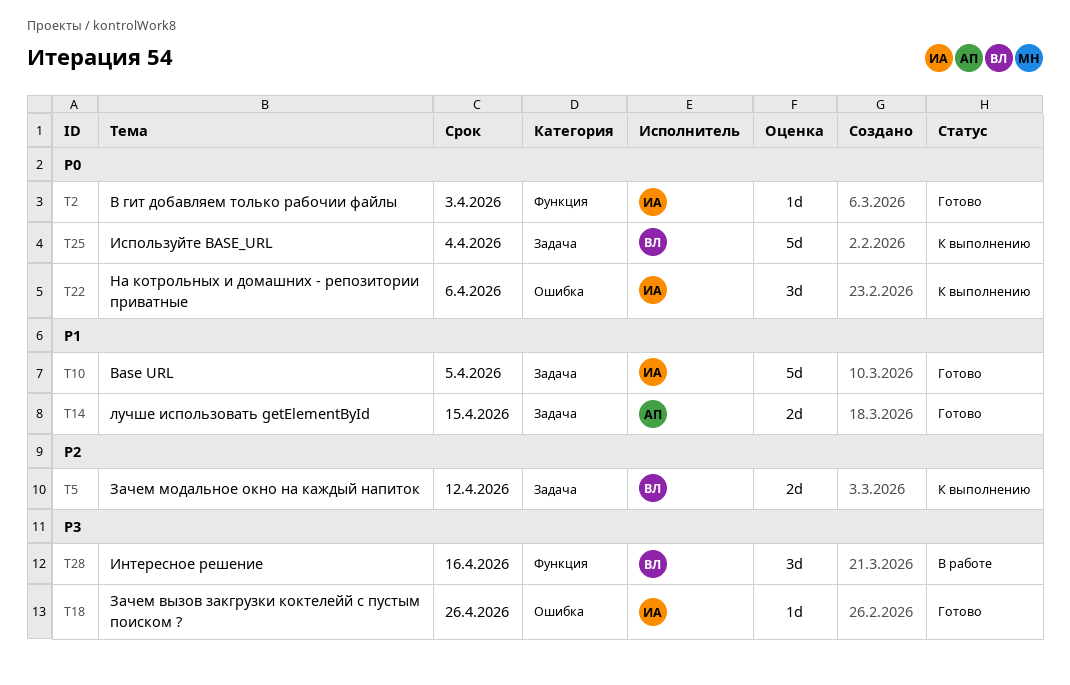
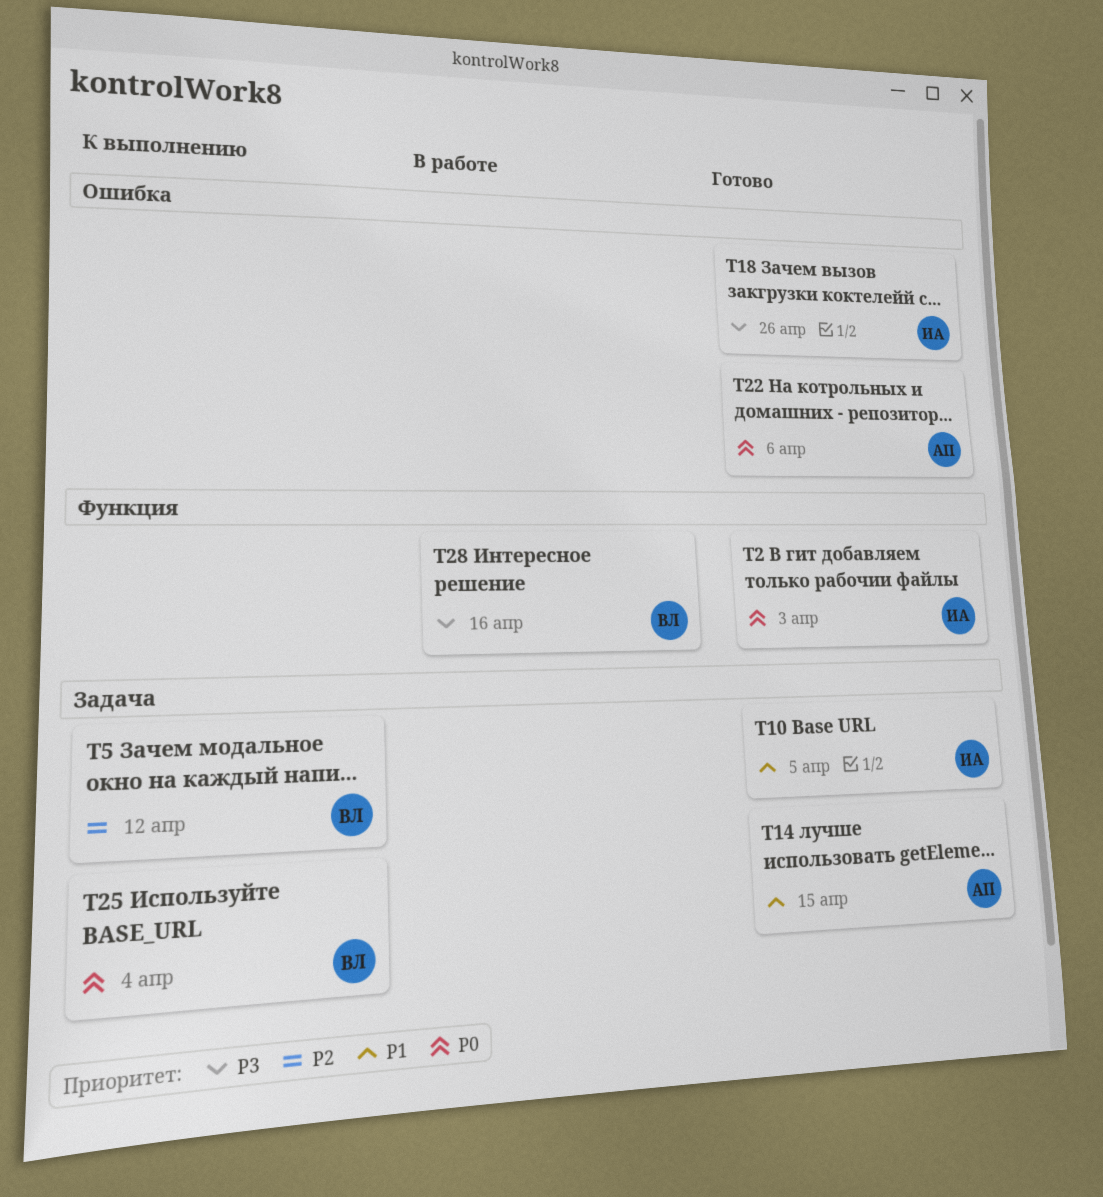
T22, status: К выполнению -> Готово
T22, owner: ИА -> АП

